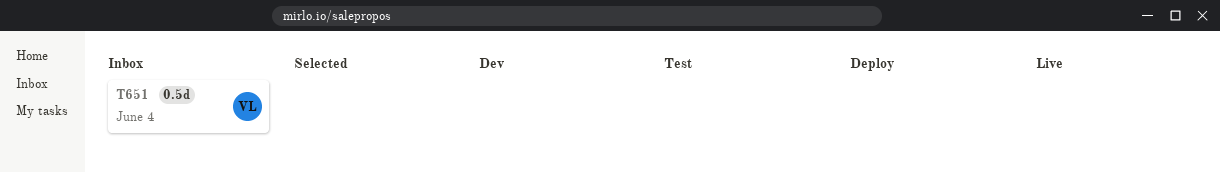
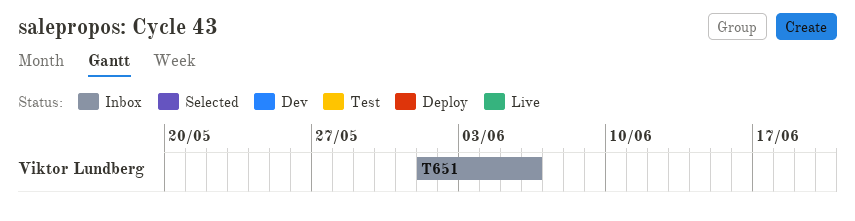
T651, due: Jun 4 -> Jun 6

